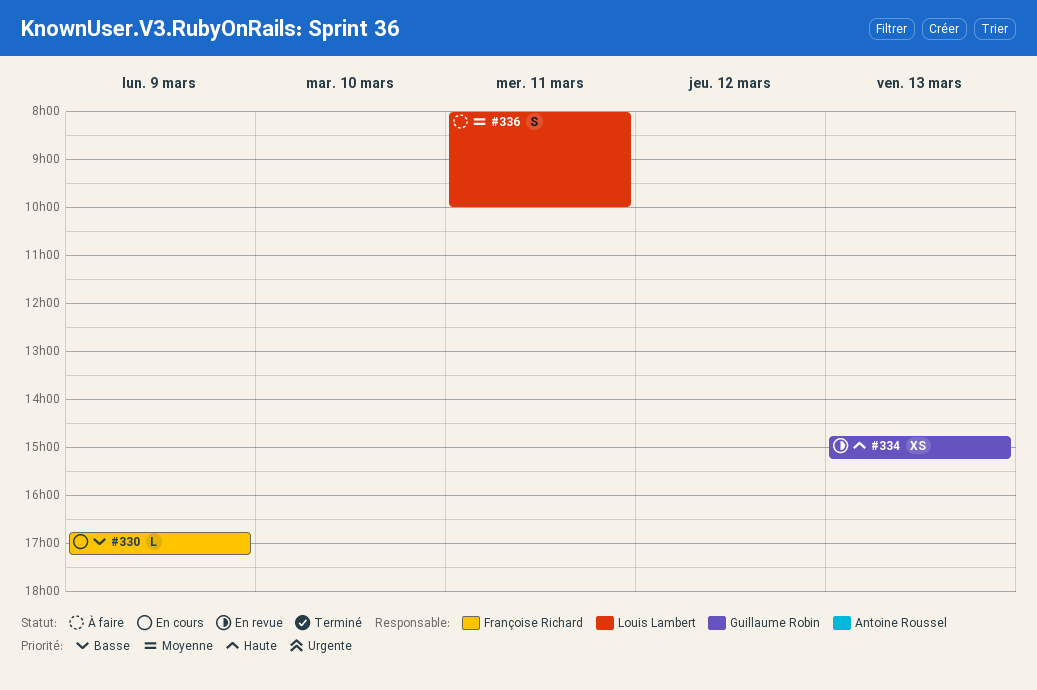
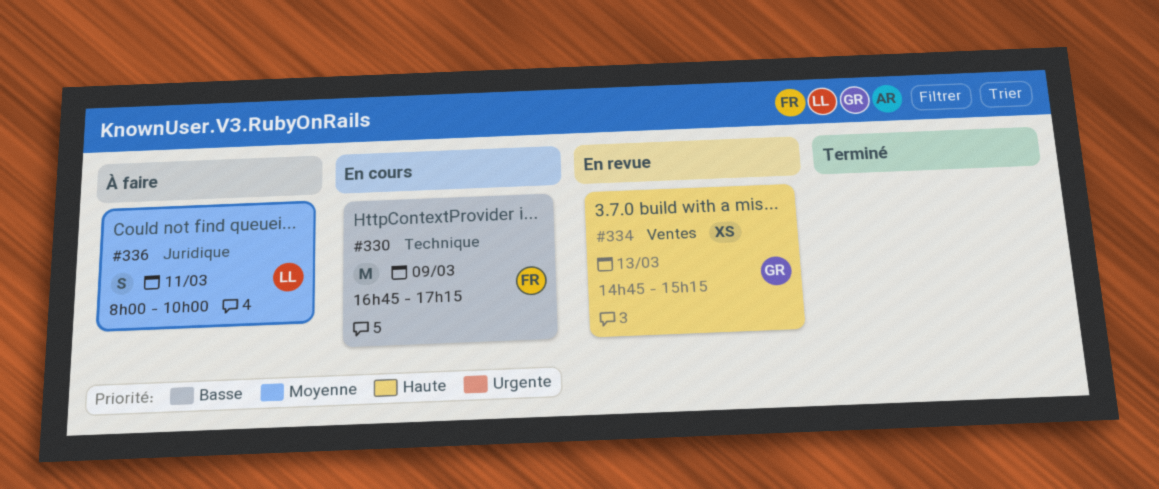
#330, estimate: L -> M

